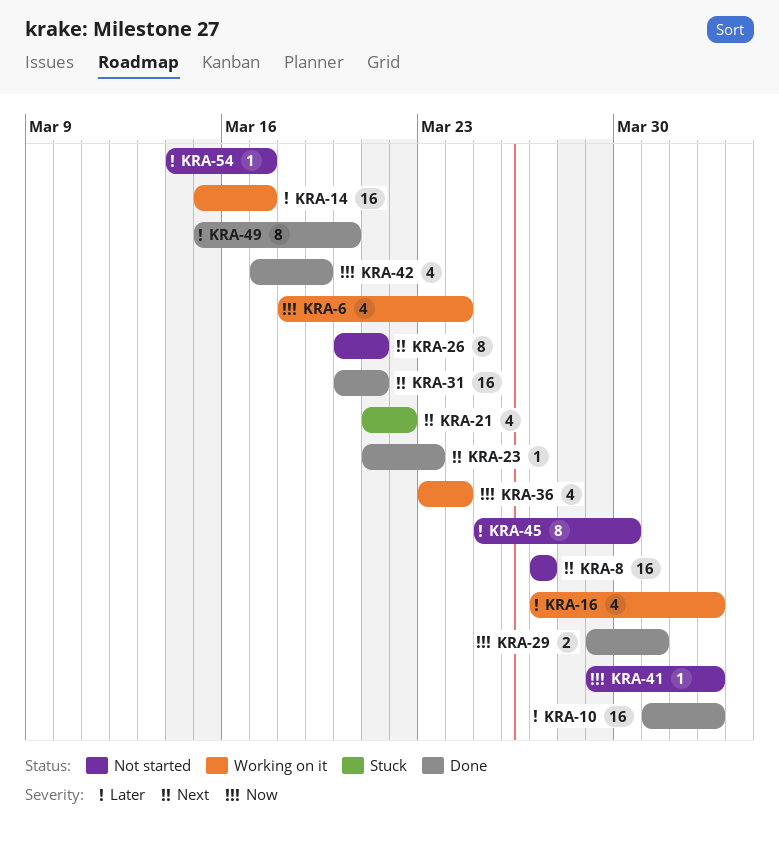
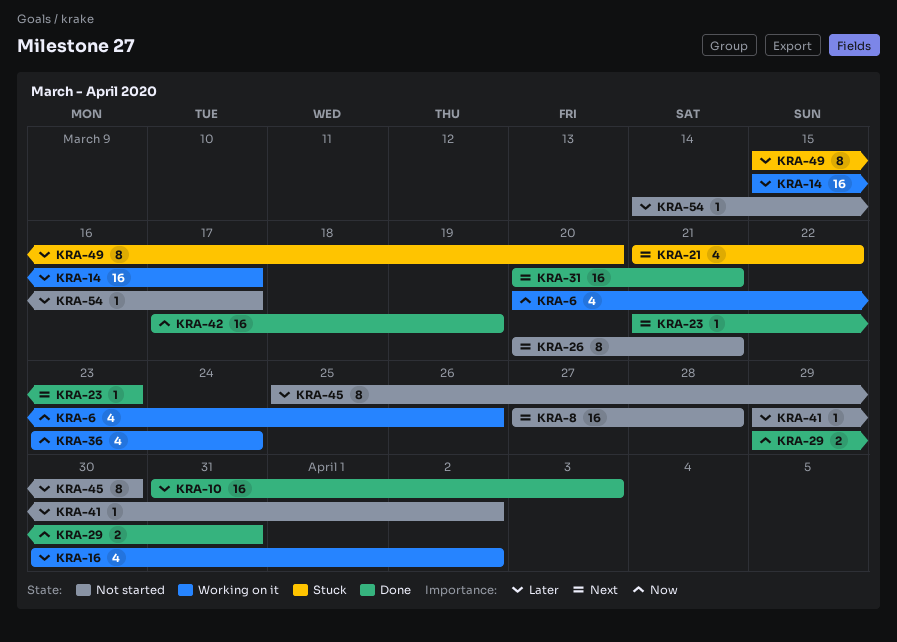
KRA-6, start: Mar 18 -> Mar 20
KRA-6, due: Mar 24 -> Mar 26
KRA-8, due: Mar 27 -> Mar 28
KRA-10, due: Apr 2 -> Apr 3
KRA-16, start: Mar 27 -> Mar 30
KRA-41, priority: Now -> Later
KRA-42, estimate: 4 -> 16
KRA-49, status: Done -> Stuck

